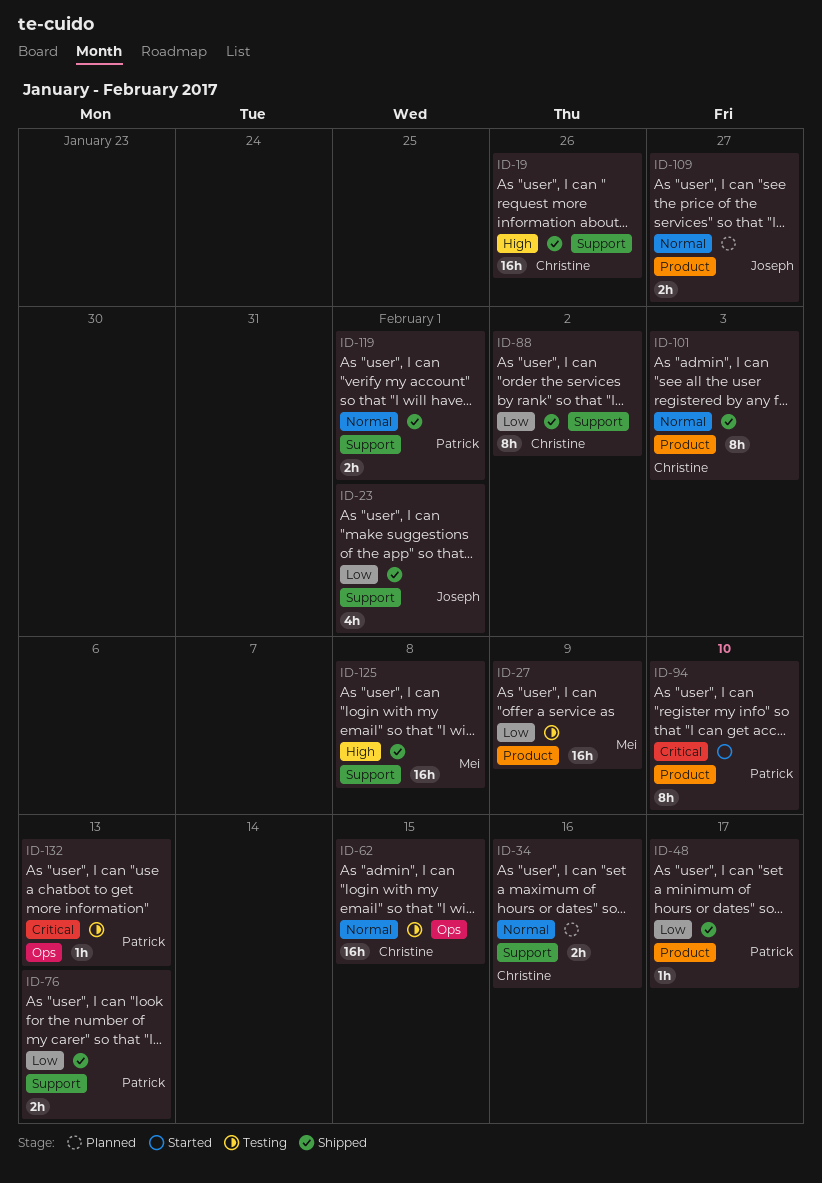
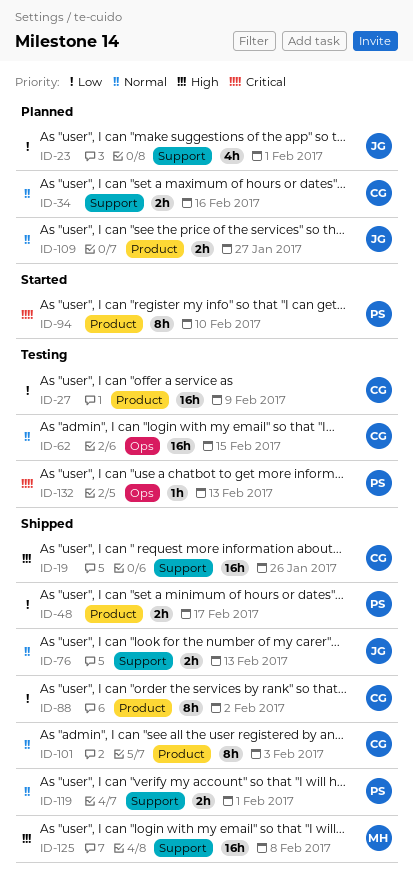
ID-23, status: Shipped -> Planned
ID-27, owner: Mei -> Christine
ID-48, estimate: 1h -> 2h
ID-76, owner: Patrick -> Joseph
ID-76, priority: Low -> Normal
ID-88, label: Support -> Product

